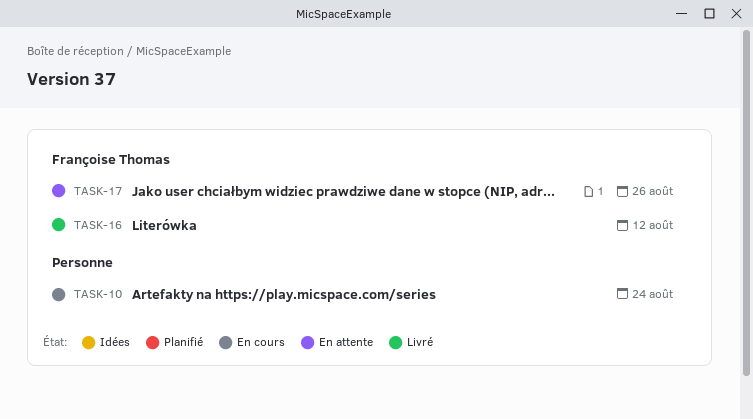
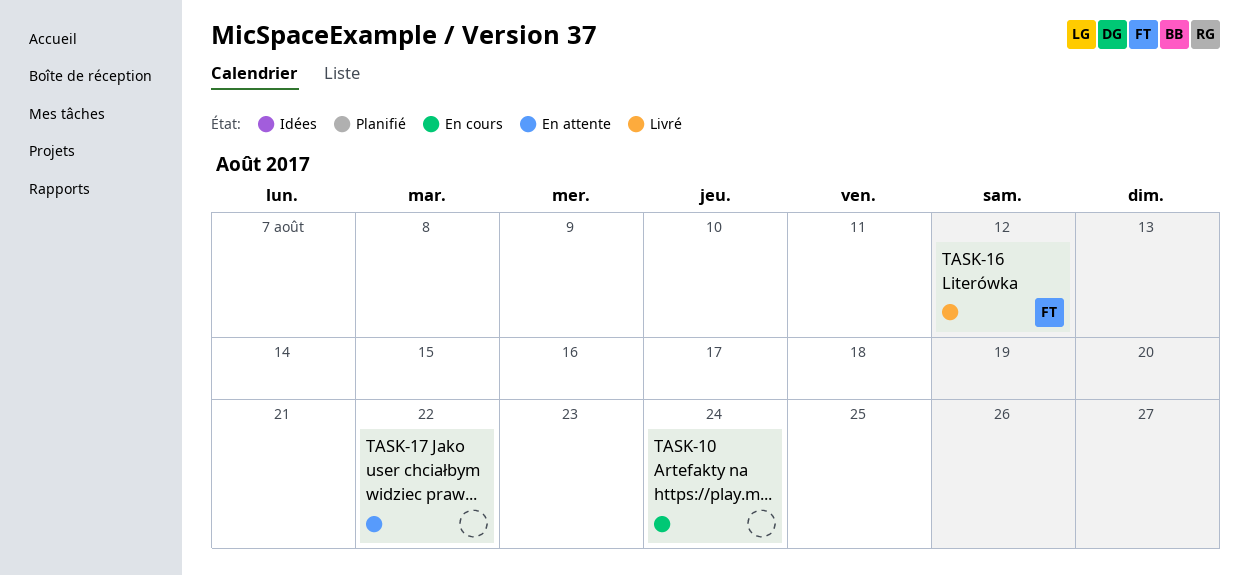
TASK-17, owner: Françoise Thomas -> none
TASK-17, due: Aug 26 -> Aug 22

